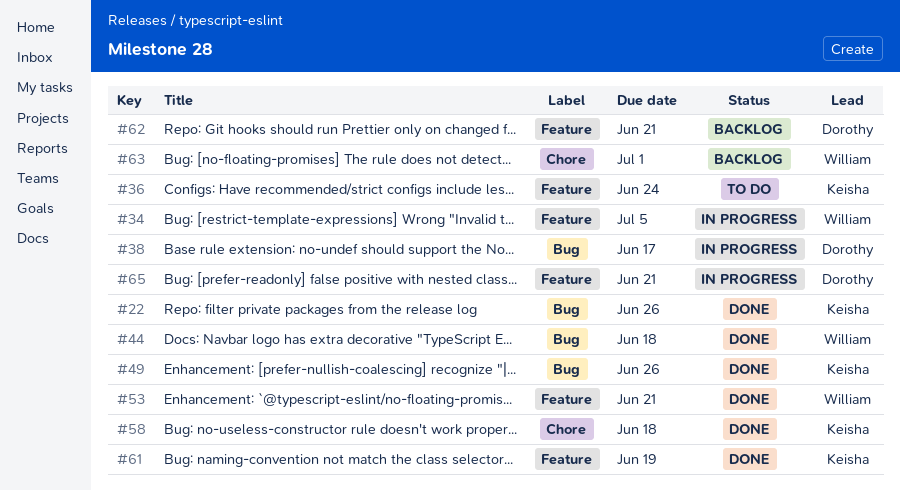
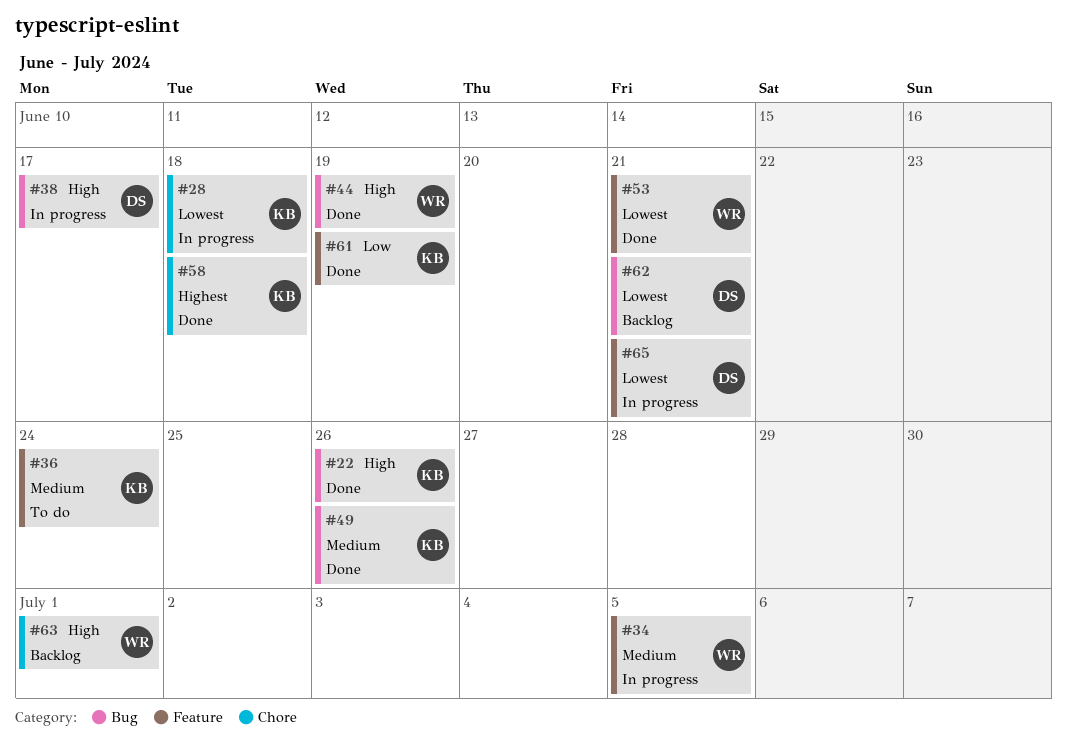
#28: none -> present
#44, due: Jun 18 -> Jun 19
#62, label: Feature -> Bug

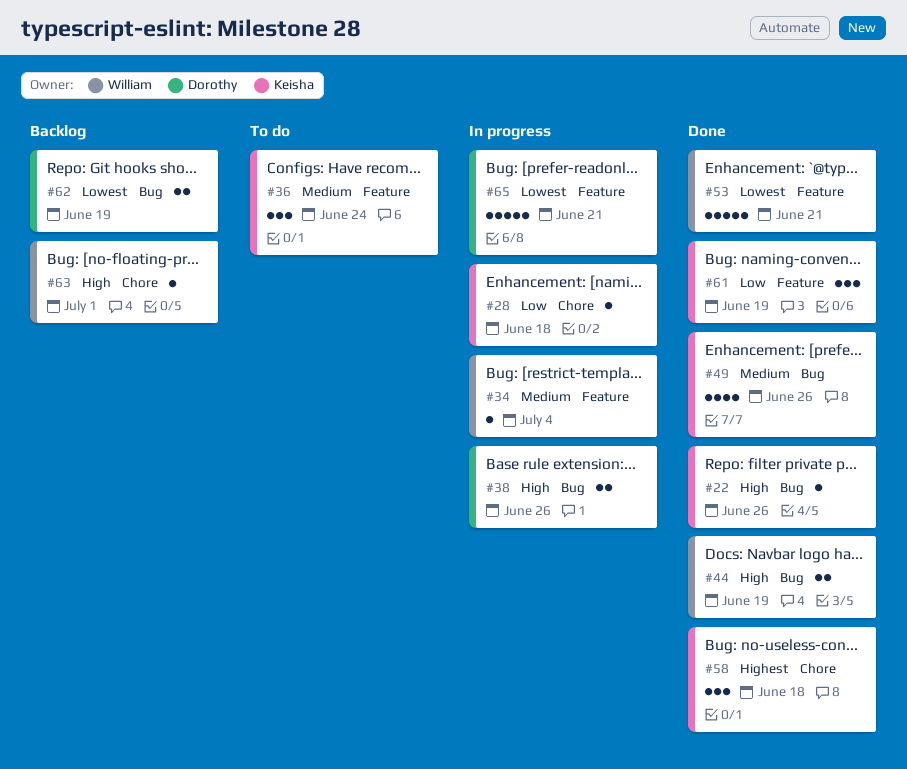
#28, priority: Lowest -> Low
#34, due: Jul 5 -> Jul 4
#38, due: Jun 17 -> Jun 26
#62, due: Jun 21 -> Jun 19

